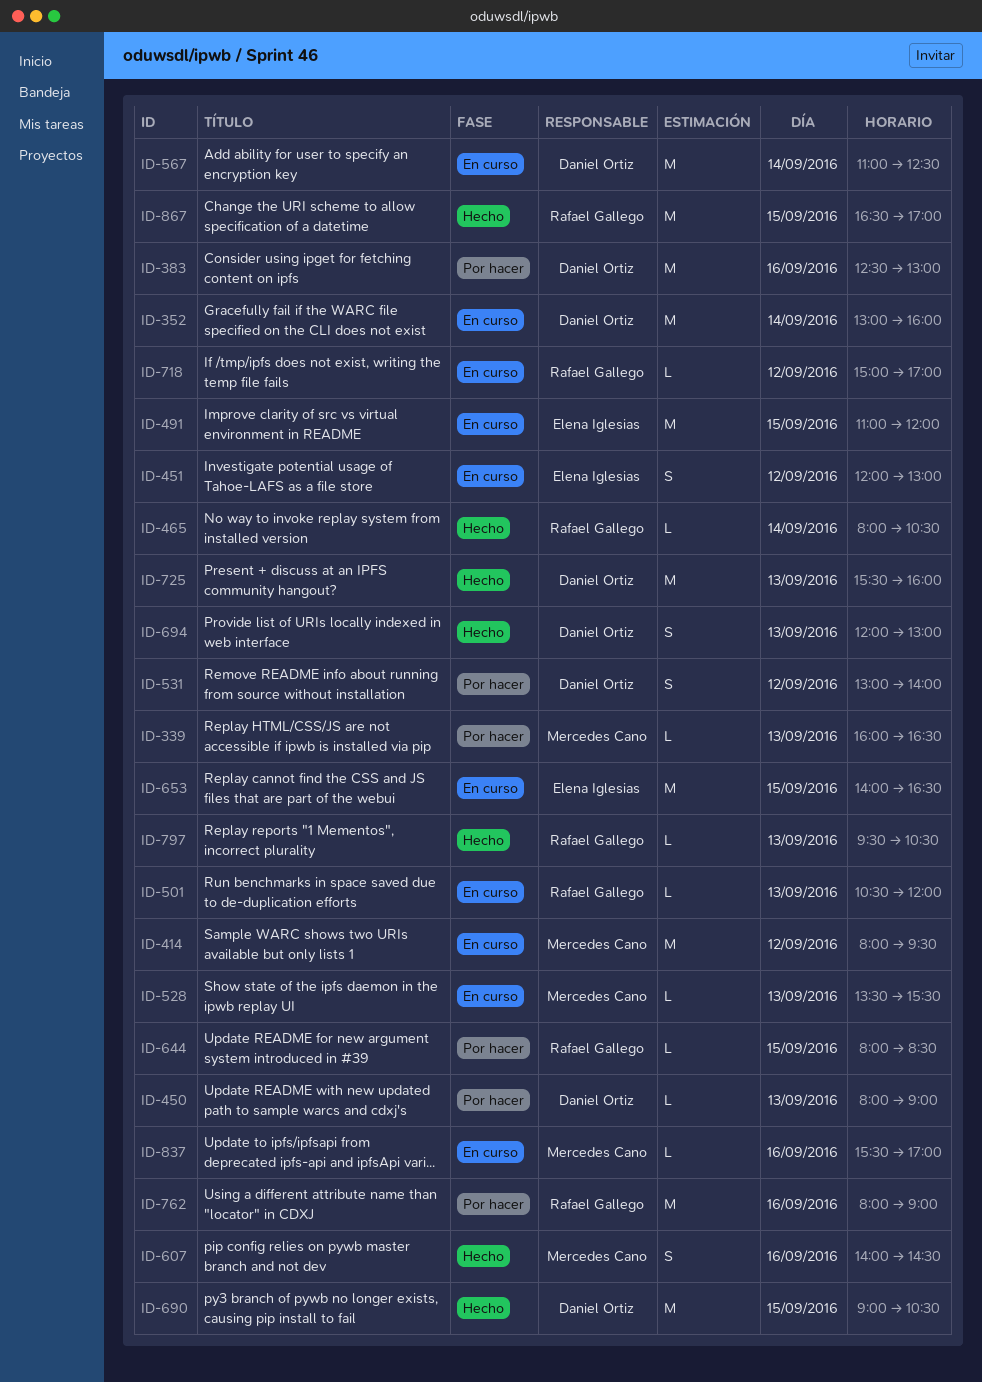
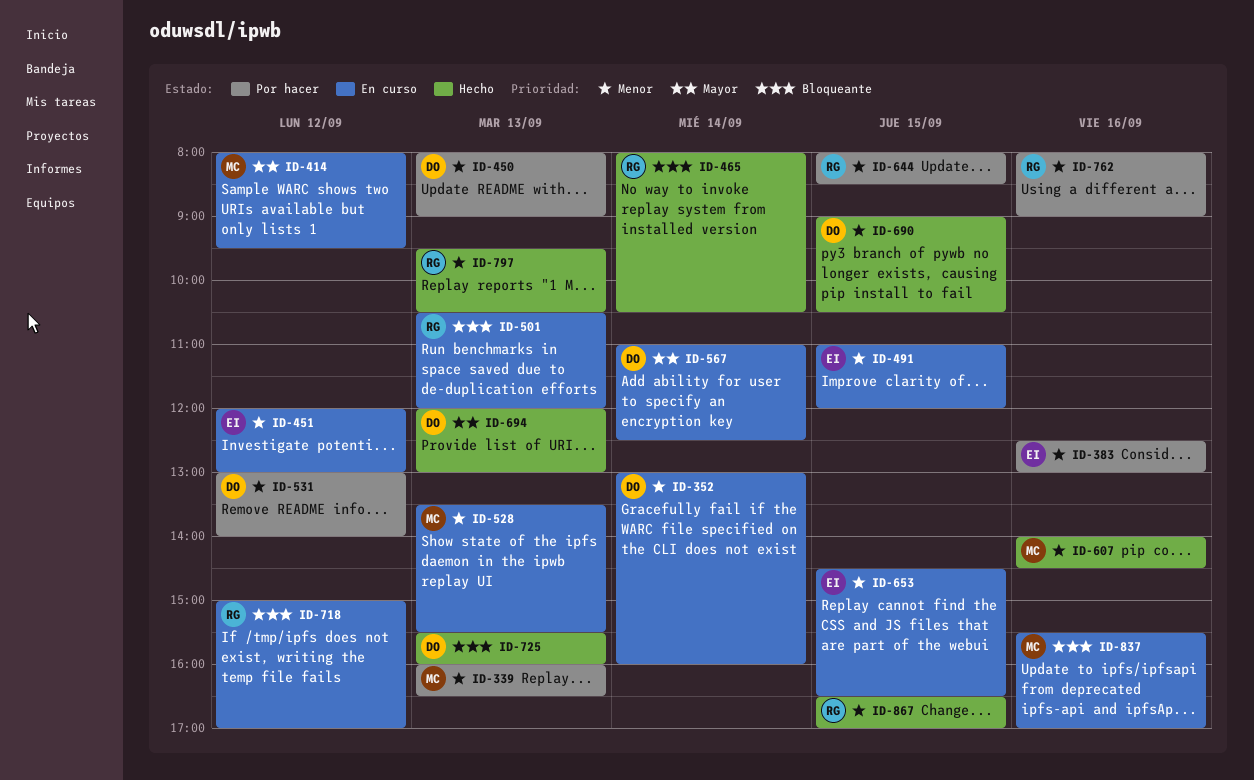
ID-383, owner: Daniel Ortiz -> Elena Iglesias
ID-653, begins: 14:00 -> 14:30

